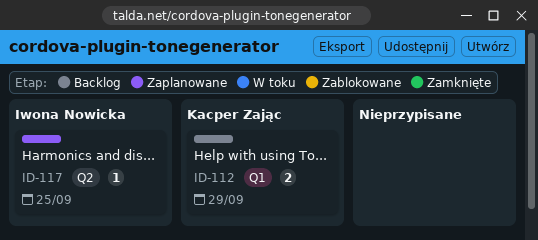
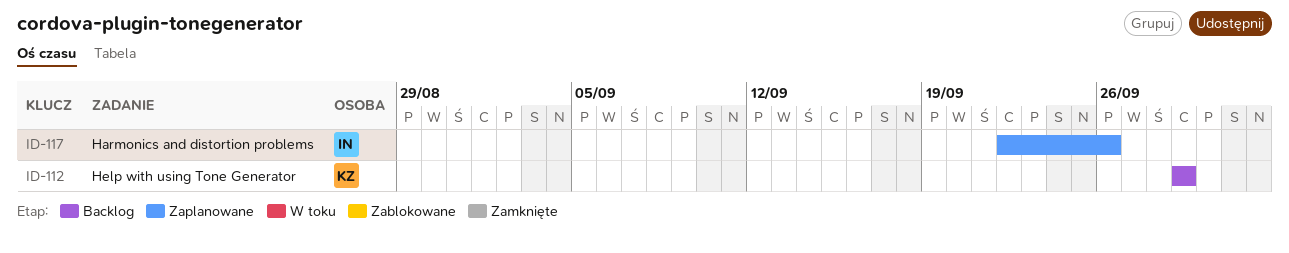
ID-117, due: Sep 25 -> Sep 26

